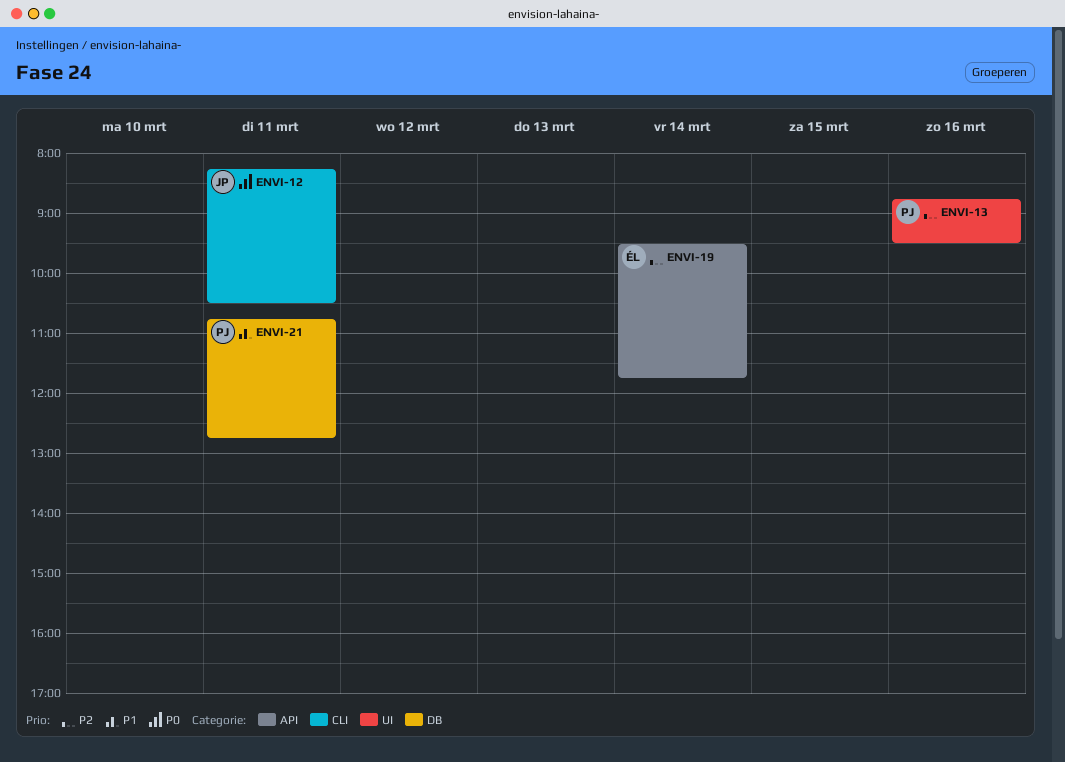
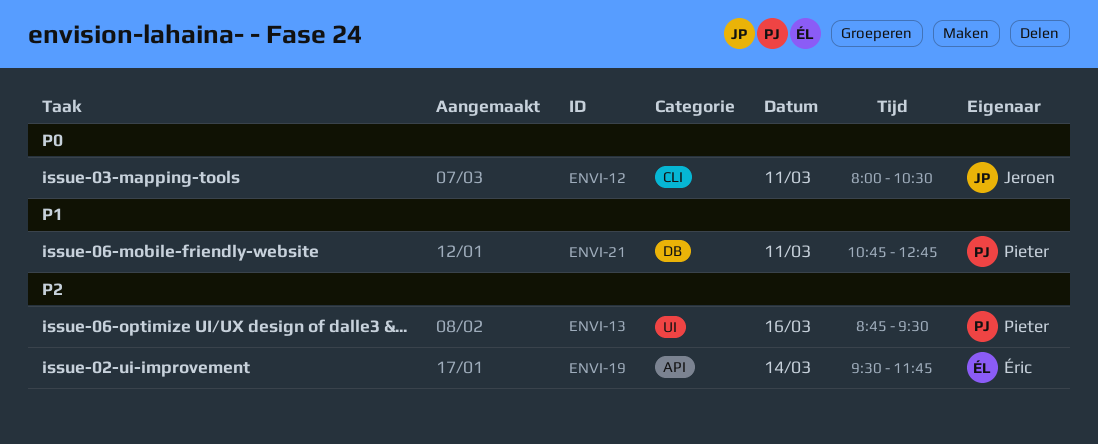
ENVI-12, begins: 08:15 -> 08:00

